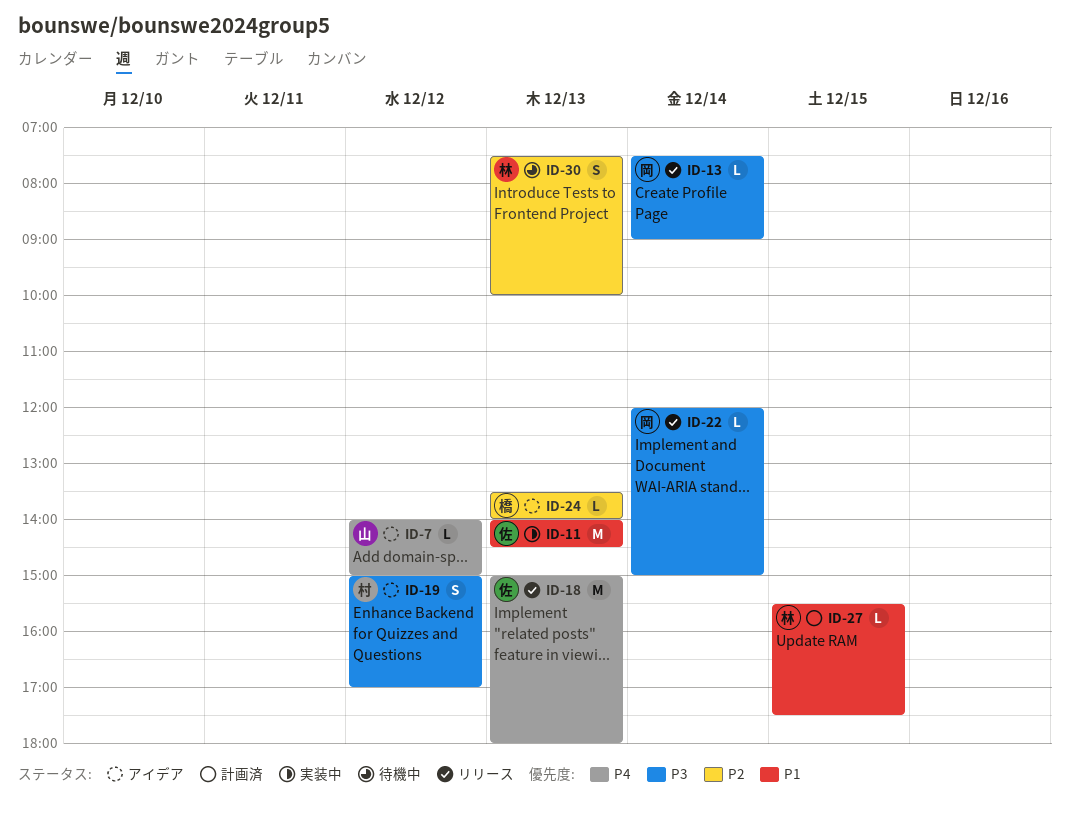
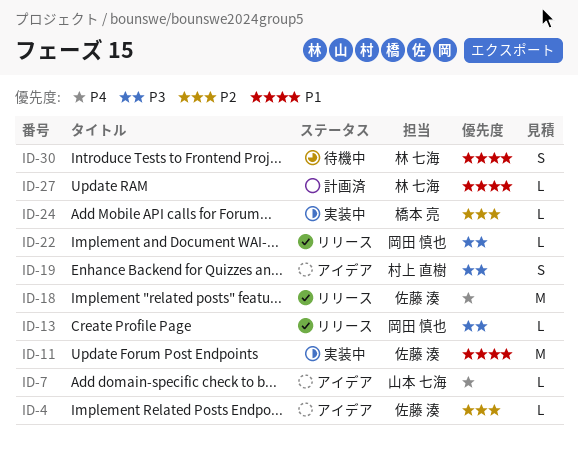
ID-4: none -> present
ID-24, status: アイデア -> 実装中
ID-30, priority: P2 -> P1

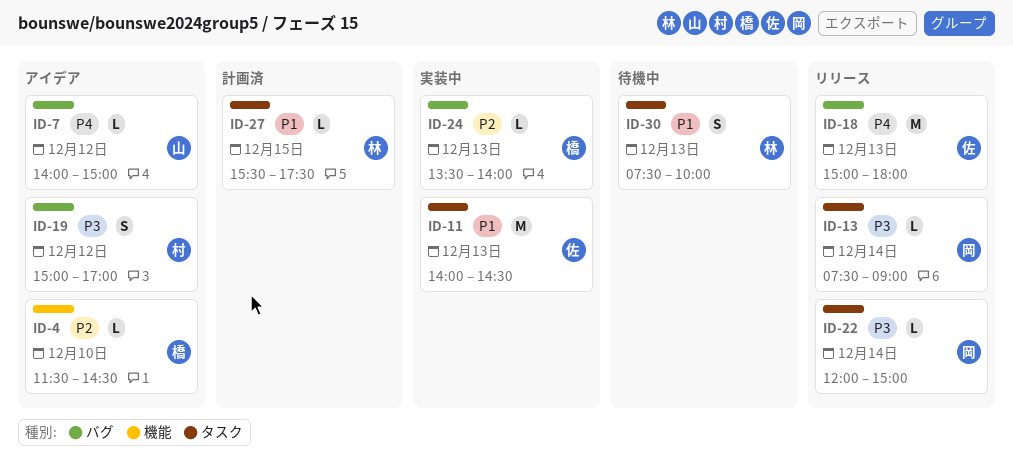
ID-4, owner: 佐藤 湊 -> 橋本 亮

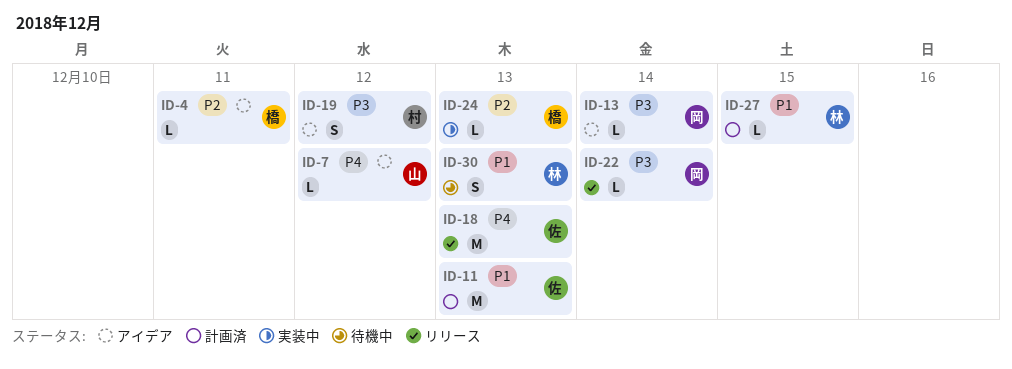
ID-4, day: Dec 10 -> Dec 11
ID-11, status: 実装中 -> 計画済
ID-13, status: リリース -> アイデア

